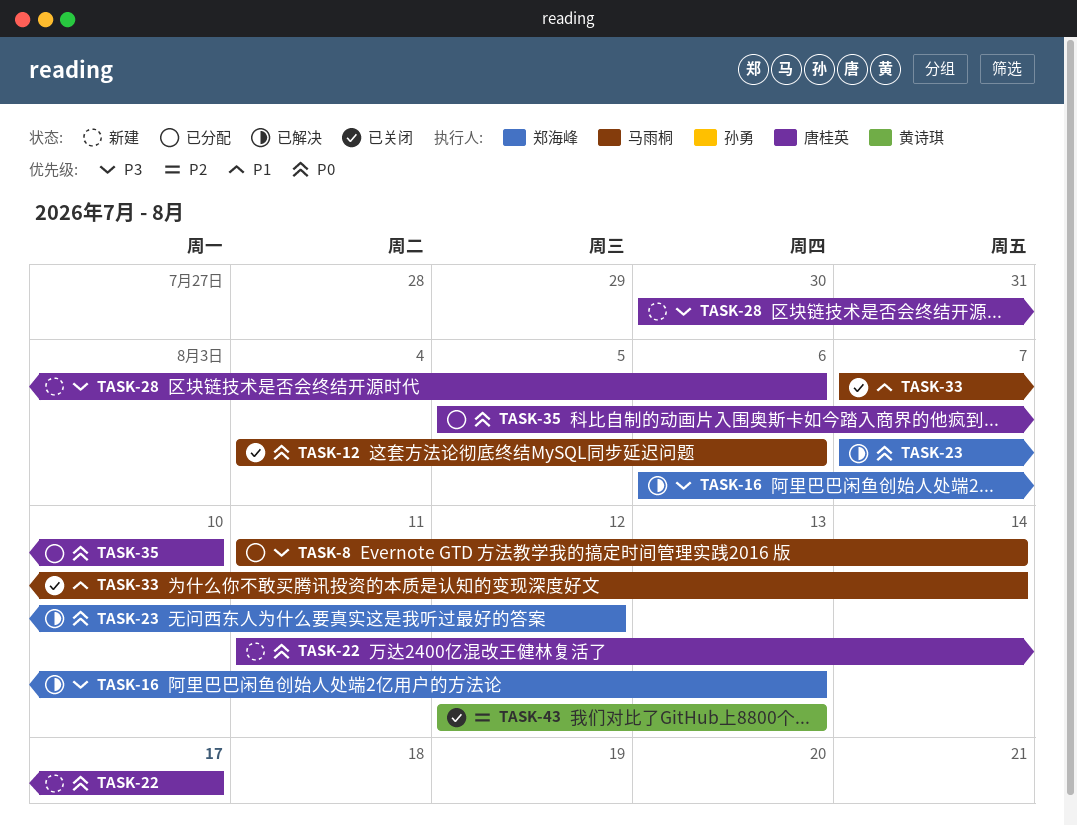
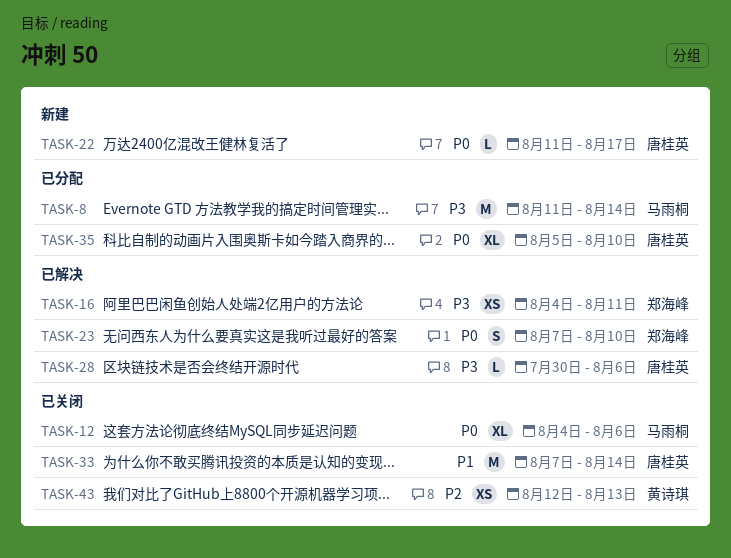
TASK-16, start: Aug 6 -> Aug 4
TASK-16, due: Aug 13 -> Aug 11
TASK-23, due: Aug 12 -> Aug 10
TASK-28, status: 新建 -> 已解决
TASK-33, owner: 马雨桐 -> 唐桂英

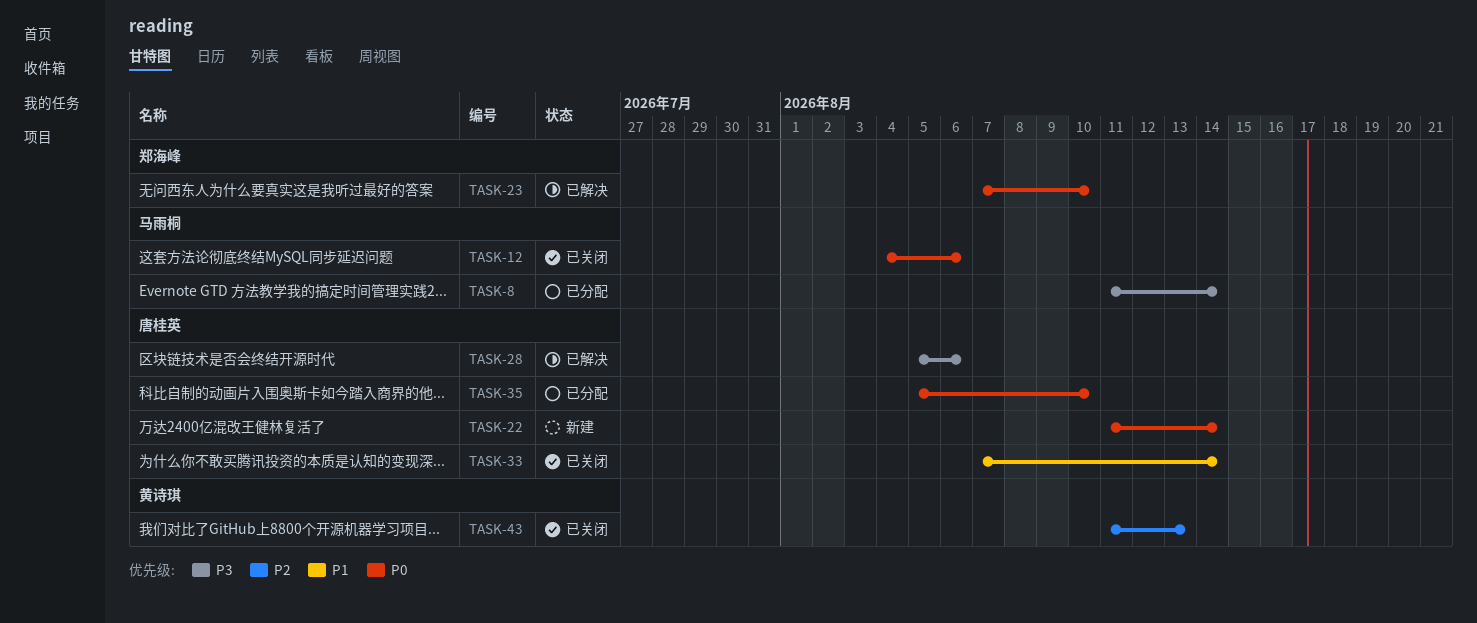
TASK-16: present -> none
TASK-22, due: Aug 17 -> Aug 14
TASK-28, start: Jul 30 -> Aug 5
TASK-43, start: Aug 12 -> Aug 11

